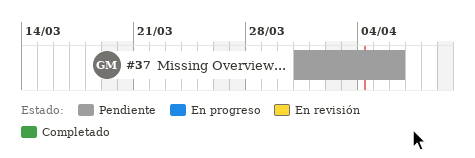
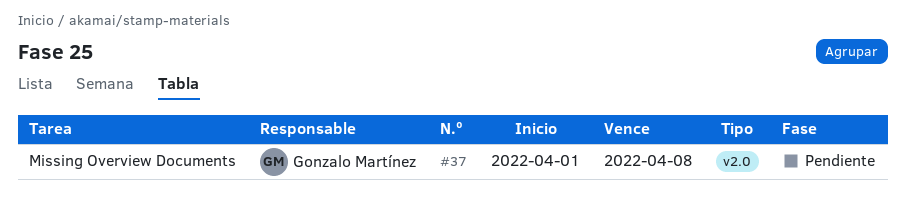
#37, start: Mar 31 -> Apr 1
#37, due: Apr 6 -> Apr 8

